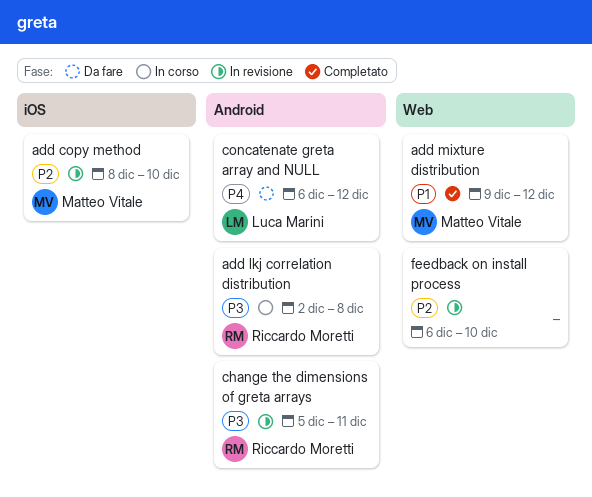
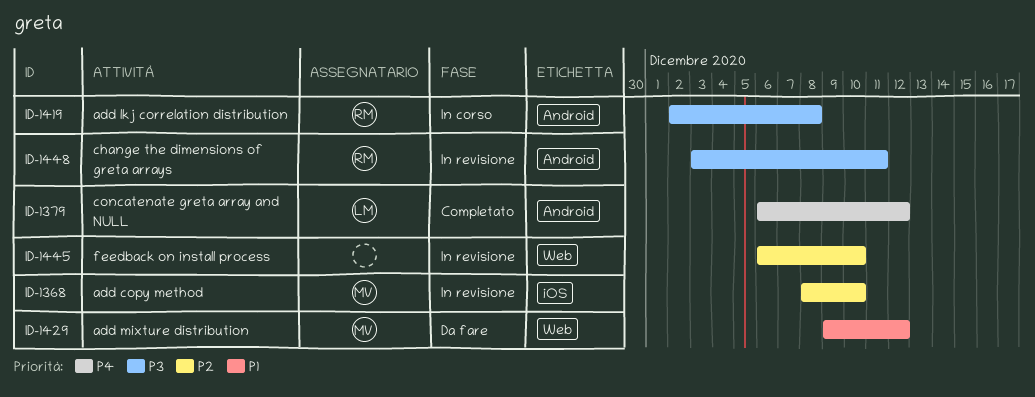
add mixture distribution, status: Completato -> Da fare
change the dimensions of greta arrays, start: Dec 5 -> Dec 3
concatenate greta array and NULL, status: Da fare -> Completato

